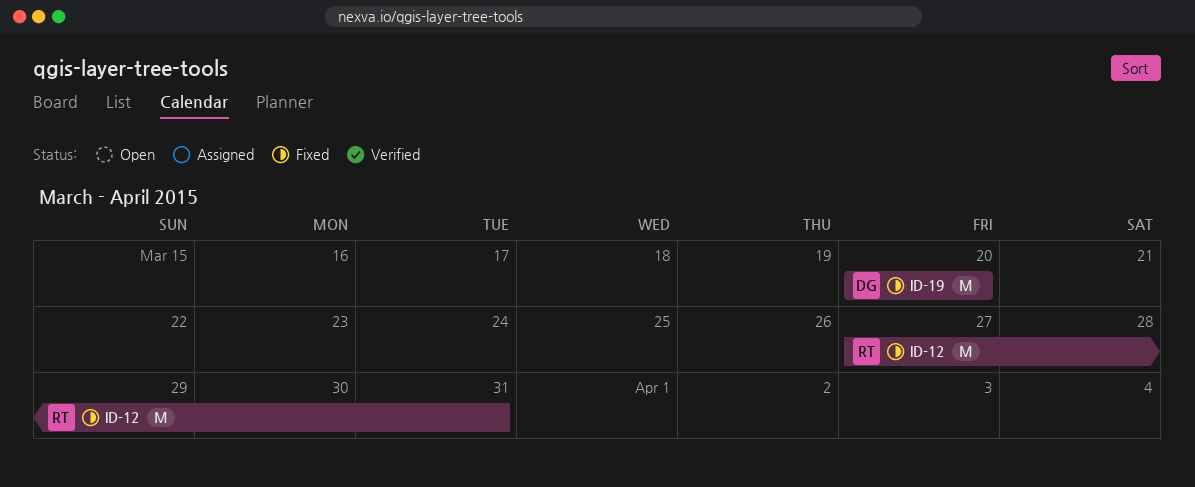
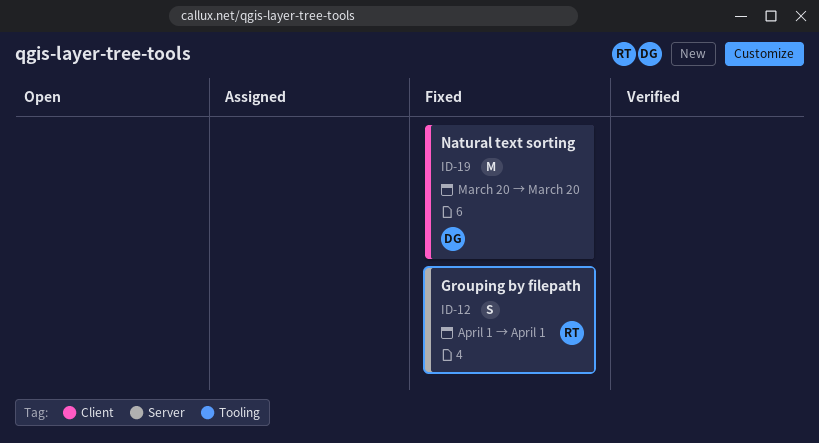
ID-12, estimate: M -> S
ID-12, start: Mar 27 -> Apr 1
ID-12, due: Mar 31 -> Apr 1

